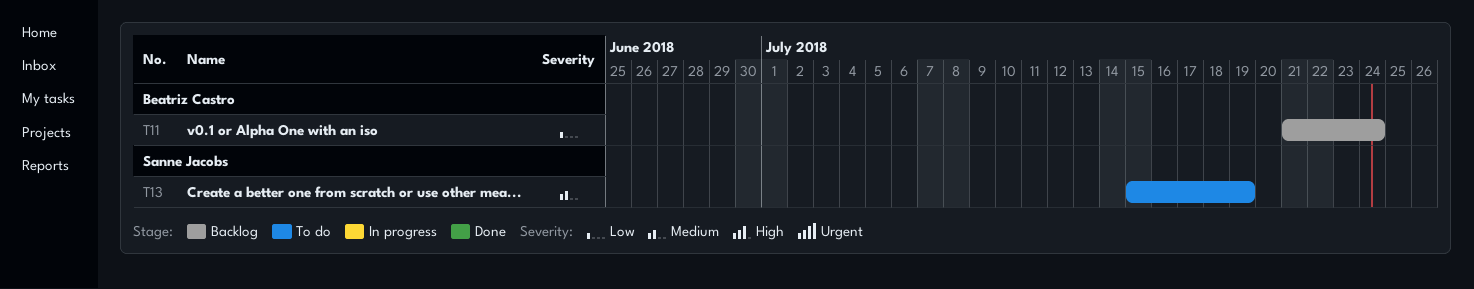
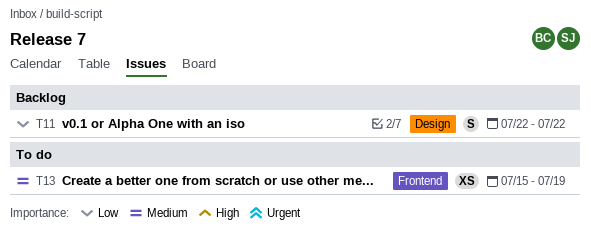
T11, start: Jul 21 -> Jul 22
T11, due: Jul 24 -> Jul 22

